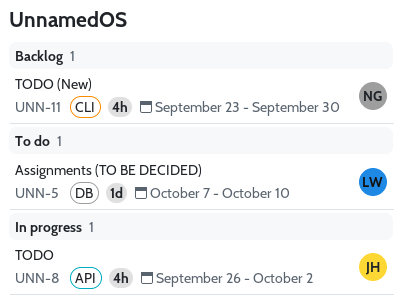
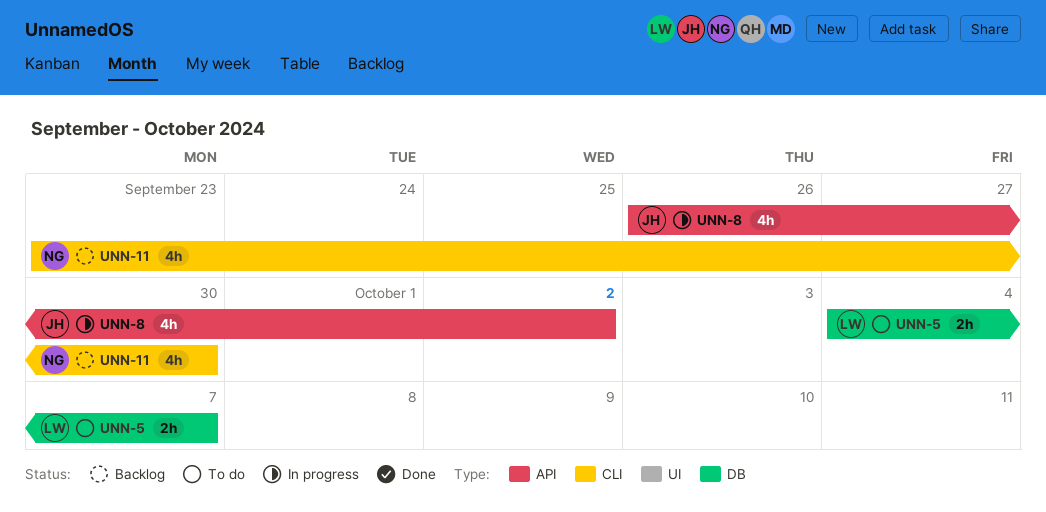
UNN-5, estimate: 1d -> 2h
UNN-5, start: Oct 7 -> Oct 4
UNN-5, due: Oct 10 -> Oct 7

